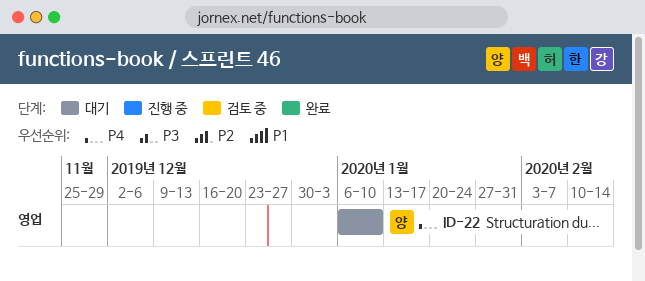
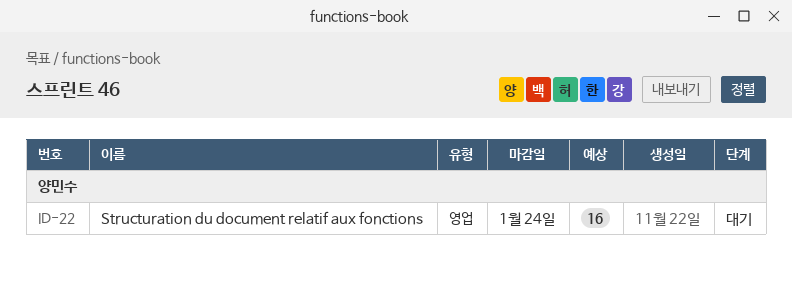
ID-22, due: Jan 10 -> Jan 24

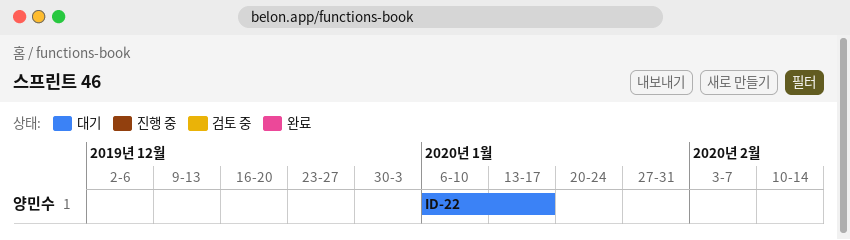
ID-22, due: Jan 24 -> Jan 17

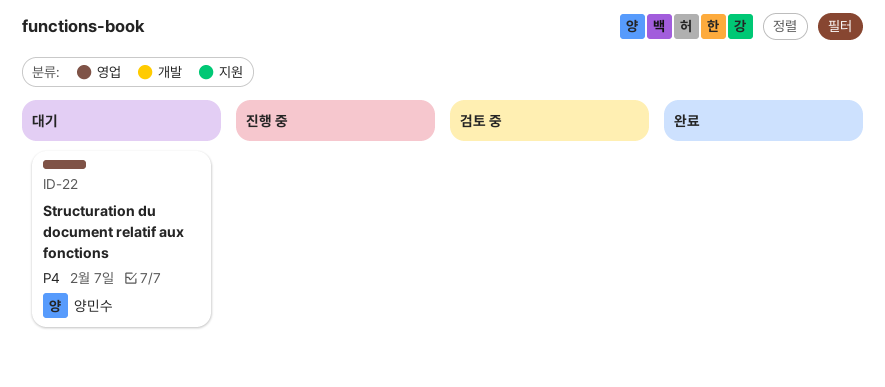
ID-22, due: Jan 17 -> Feb 7

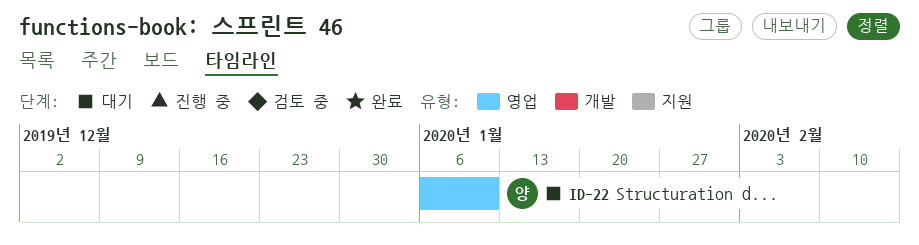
ID-22, due: Feb 7 -> Jan 10

